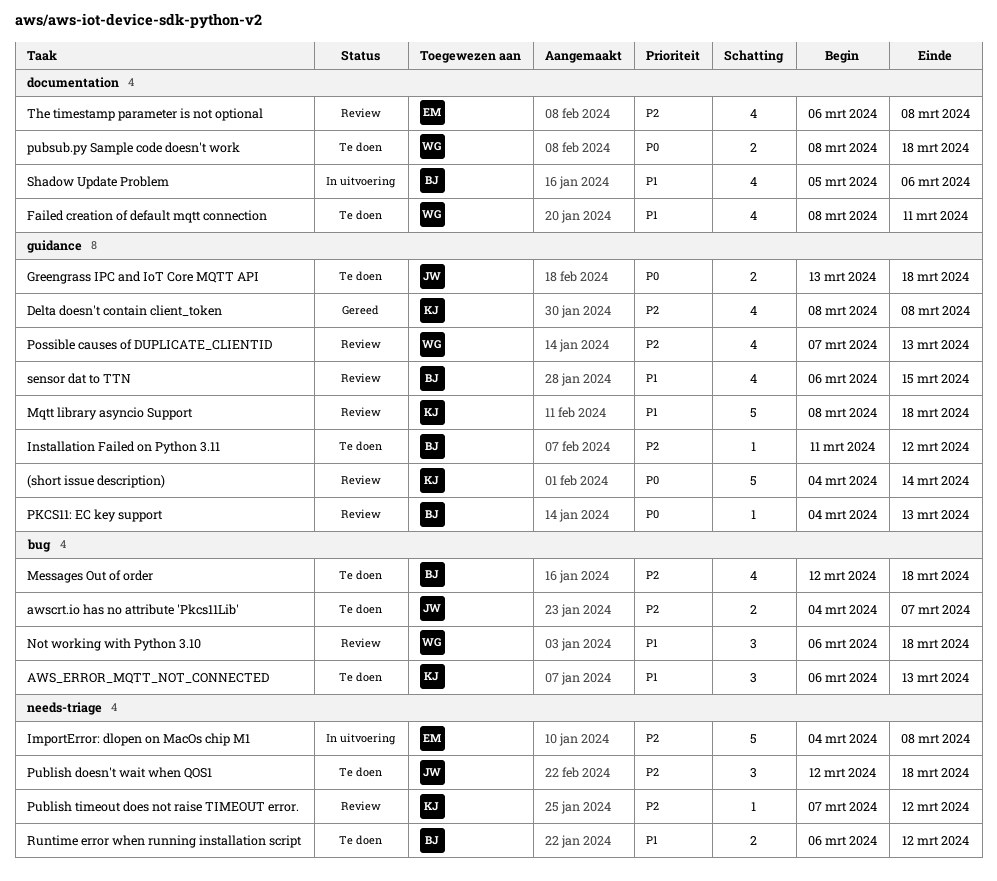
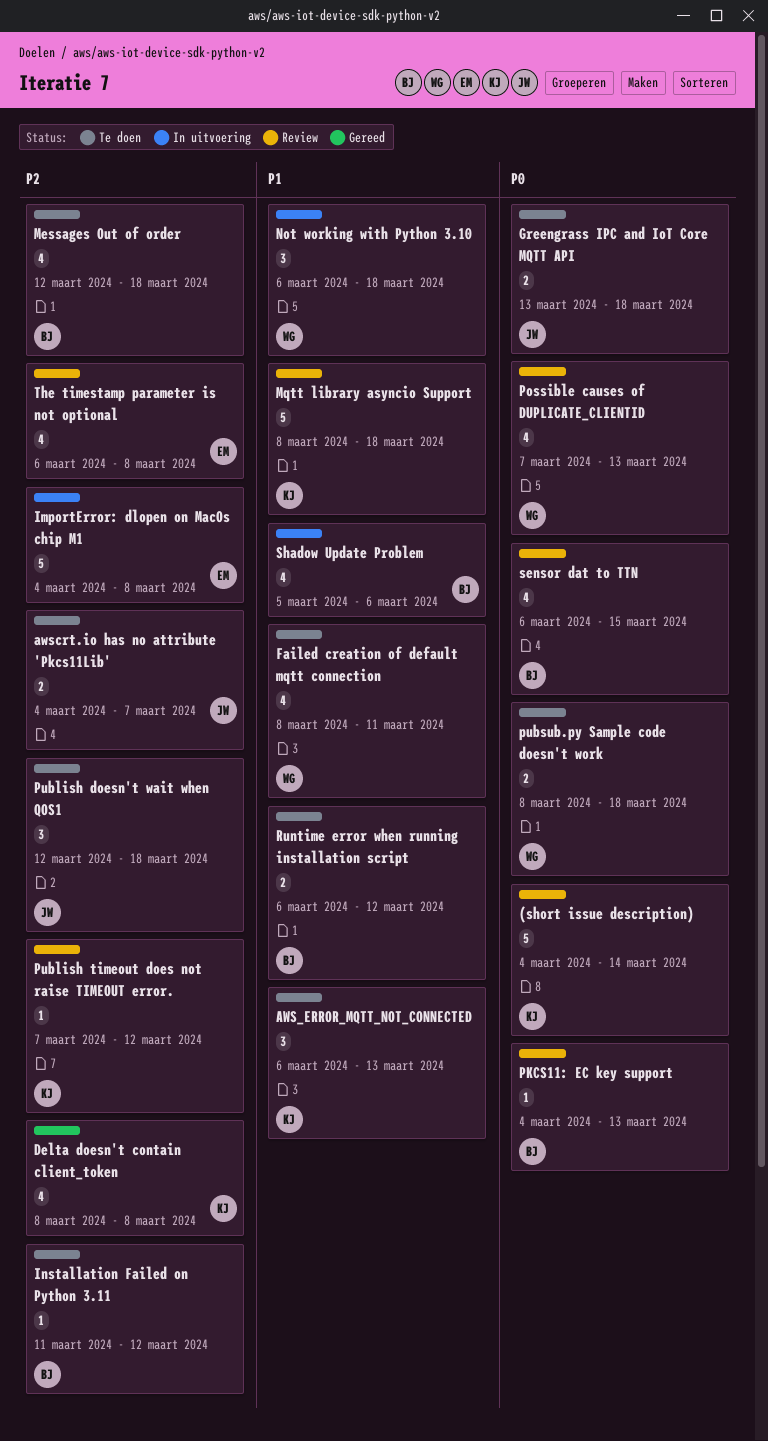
Not working with Python 3.10, status: Review -> In uitvoering
Possible causes of DUPLICATE_CLIENTID, priority: P2 -> P0
sensor dat to TTN, priority: P1 -> P0

